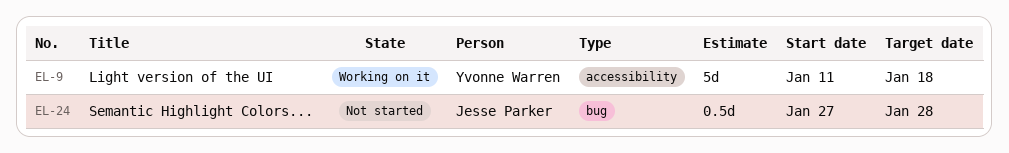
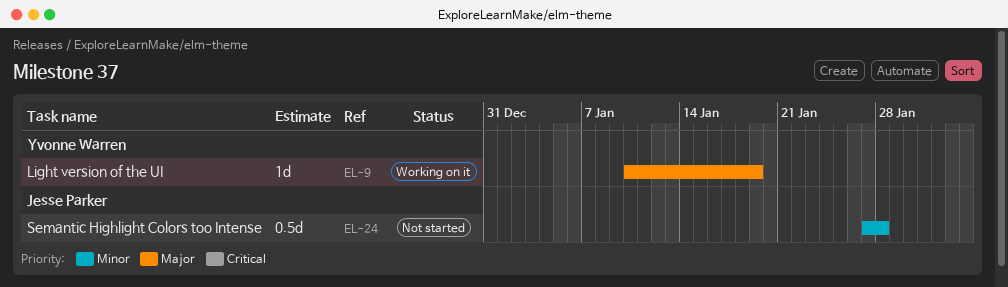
EL-9, estimate: 5d -> 1d
EL-9, start: Jan 11 -> Jan 10
EL-9, due: Jan 18 -> Jan 19

